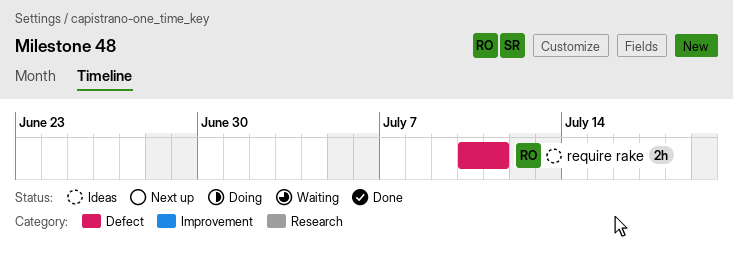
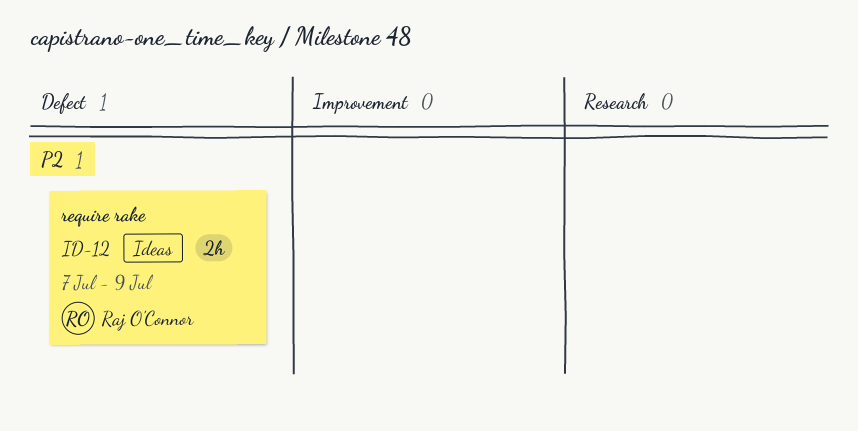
require rake, start: Jul 10 -> Jul 7
require rake, due: Jul 11 -> Jul 9

